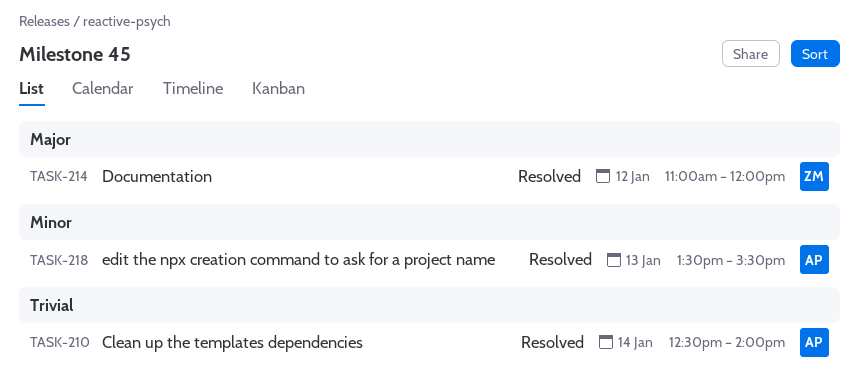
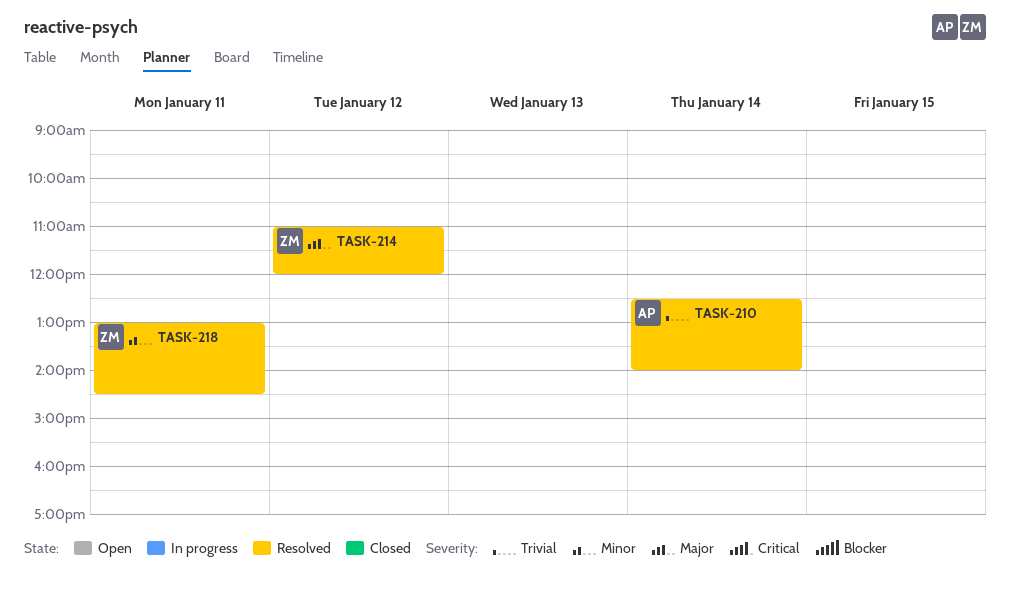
TASK-218, owner: AP -> ZM
TASK-218, day: Jan 13 -> Jan 11
TASK-218, begins: 13:30 -> 13:00
TASK-218, ends: 15:30 -> 14:30

